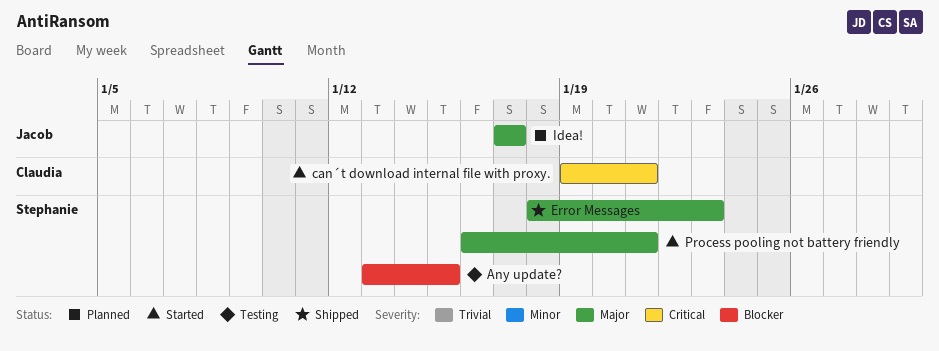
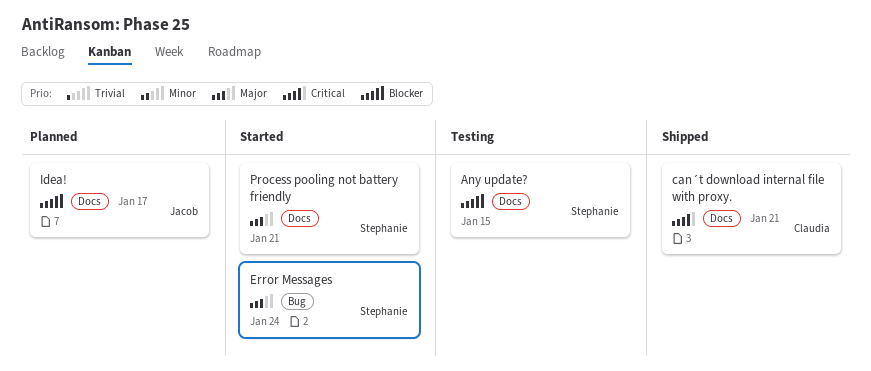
can´t download internal file with proxy., status: Started -> Shipped
Error Messages, status: Shipped -> Started
Error Messages, due: Jan 23 -> Jan 24
Idea!, priority: Major -> Blocker

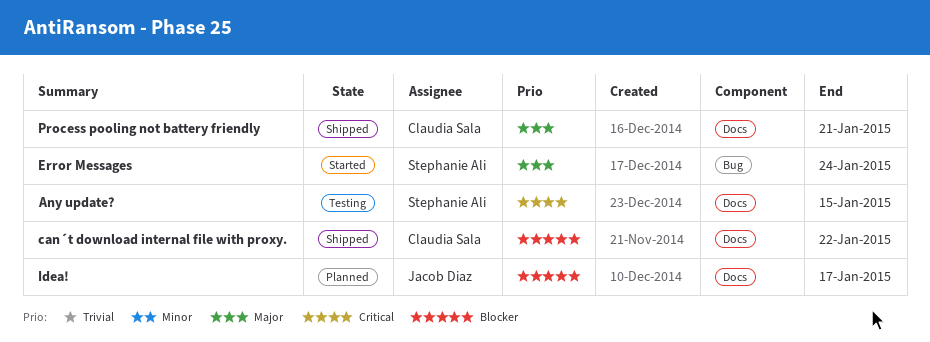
Any update?, priority: Blocker -> Critical
can´t download internal file with proxy., priority: Critical -> Blocker
can´t download internal file with proxy., due: Jan 21 -> Jan 22
Process pooling not battery friendly, status: Started -> Shipped
Process pooling not battery friendly, owner: Stephanie Ali -> Claudia Sala

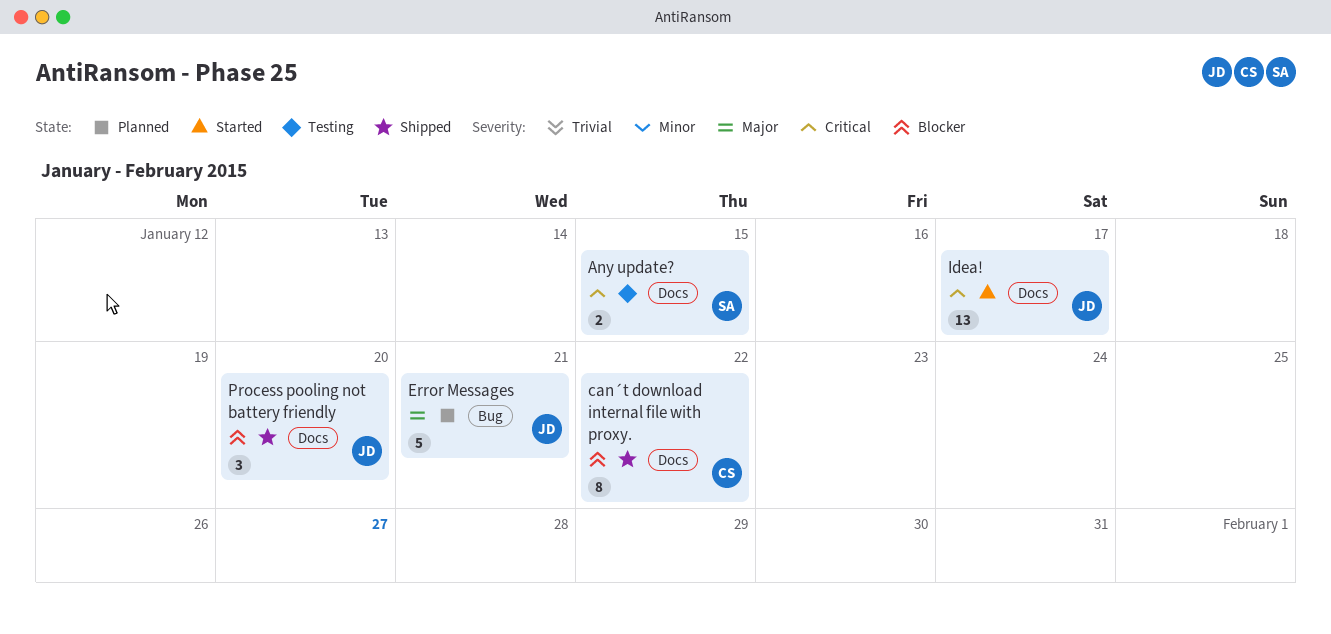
Error Messages, status: Started -> Planned
Error Messages, owner: Stephanie Ali -> Jacob Diaz
Error Messages, due: Jan 24 -> Jan 21
Idea!, status: Planned -> Started
Idea!, priority: Blocker -> Critical
Process pooling not battery friendly, owner: Claudia Sala -> Jacob Diaz
Process pooling not battery friendly, priority: Major -> Blocker
Process pooling not battery friendly, due: Jan 21 -> Jan 20

